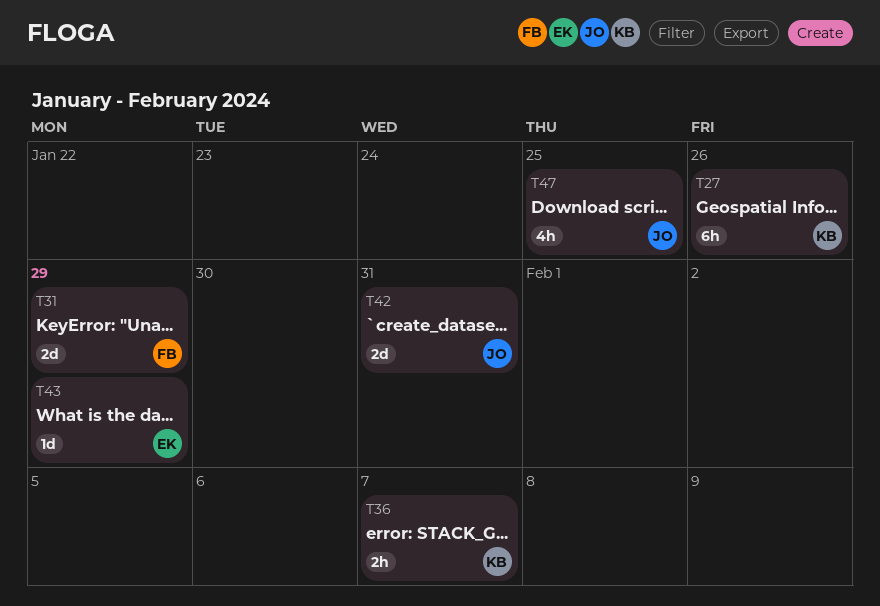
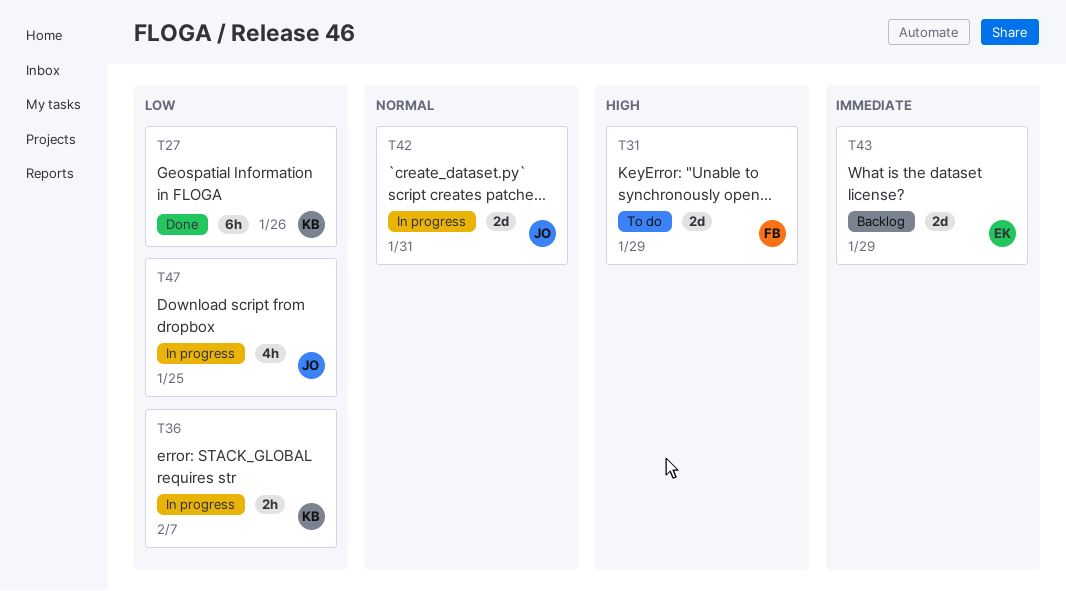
T43, estimate: 1d -> 2d

